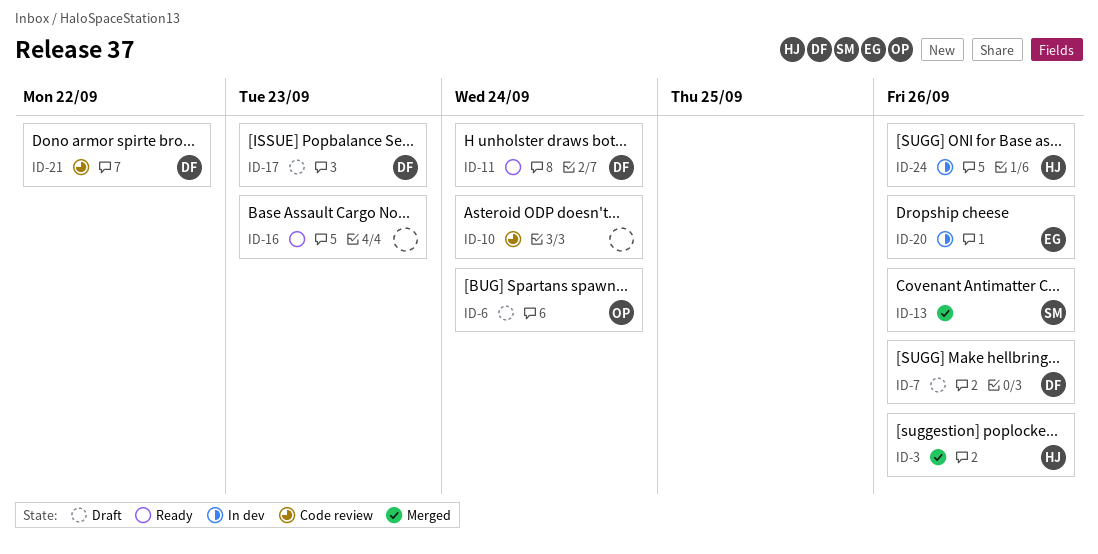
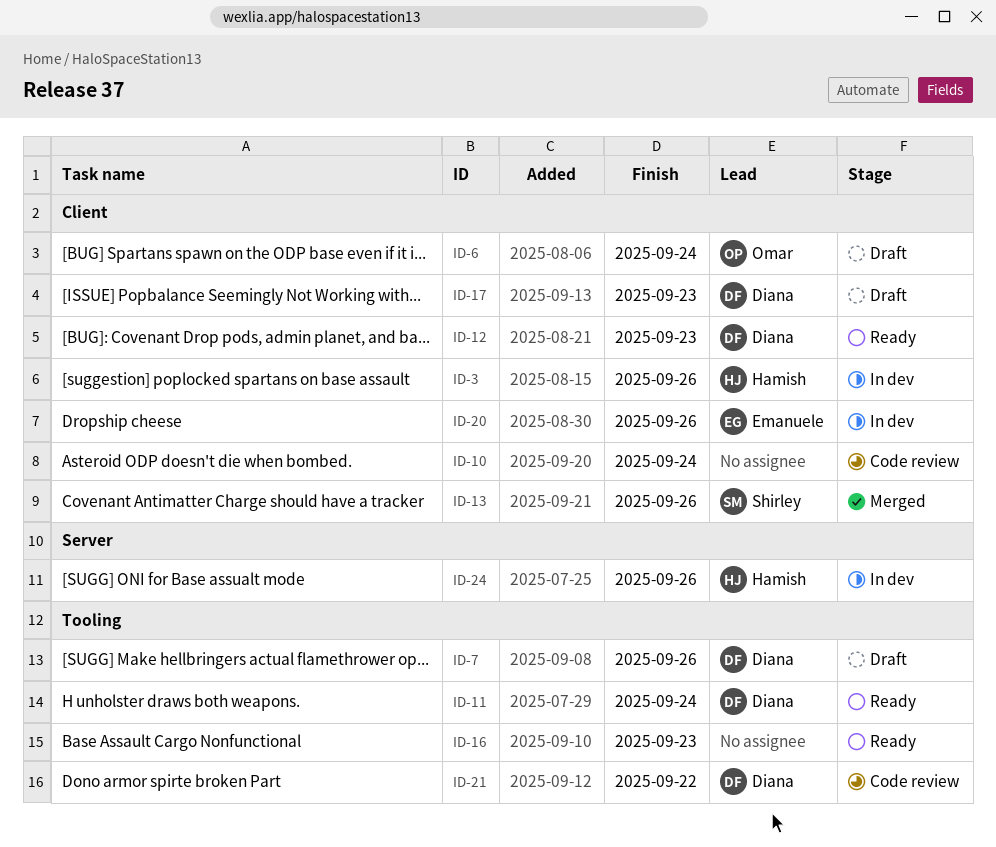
ID-3, status: Merged -> In dev
ID-12: none -> present

